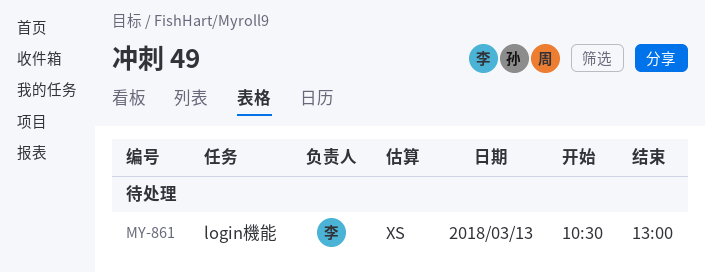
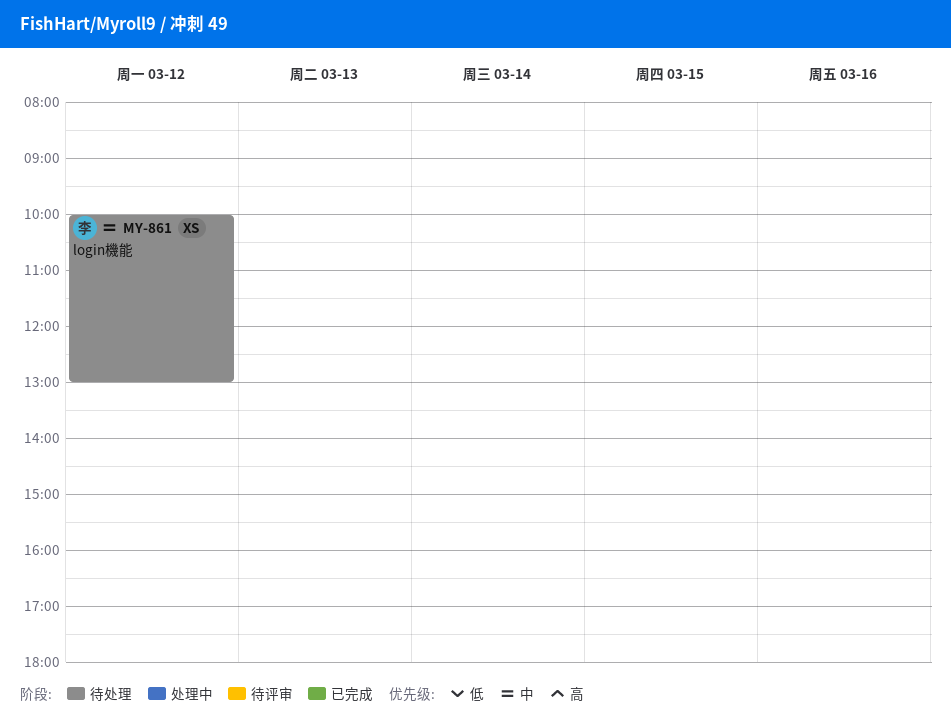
MY-861, day: Mar 13 -> Mar 12
MY-861, begins: 10:30 -> 10:00

